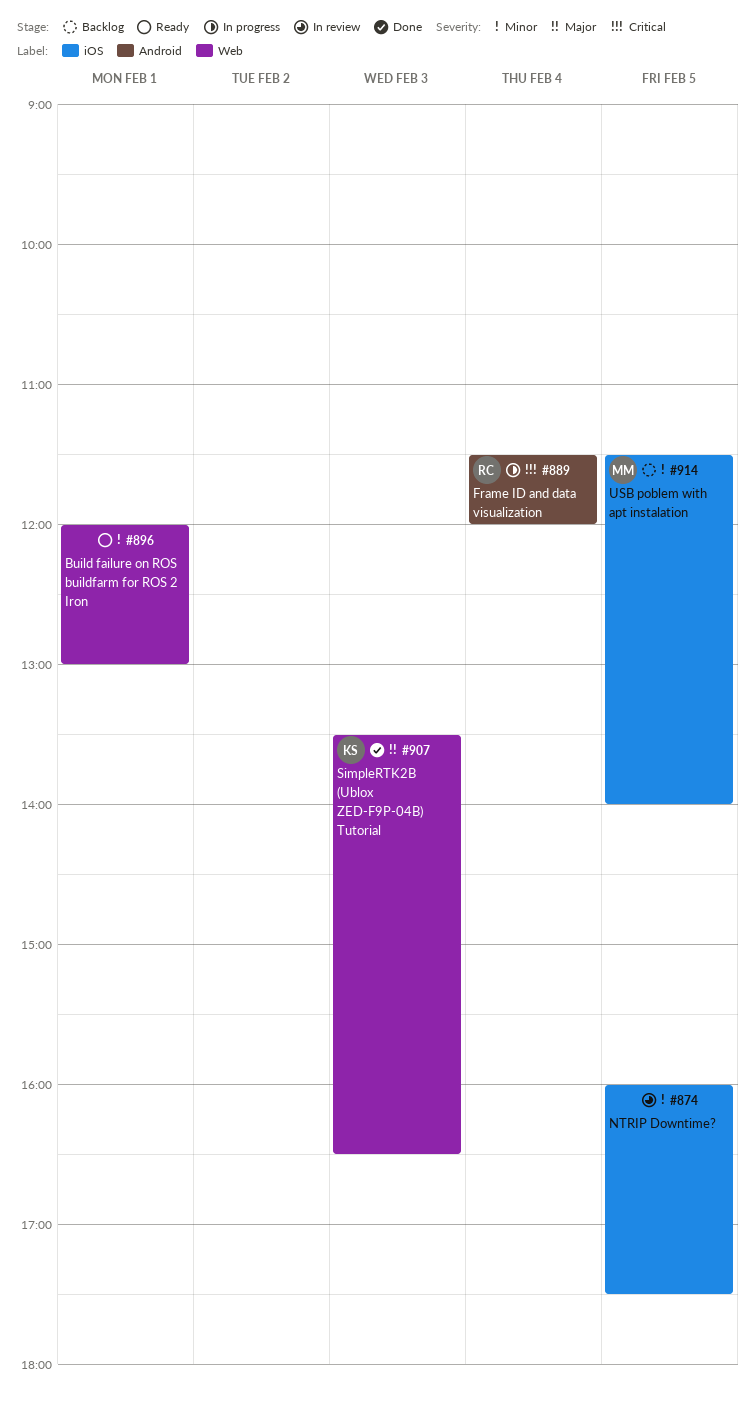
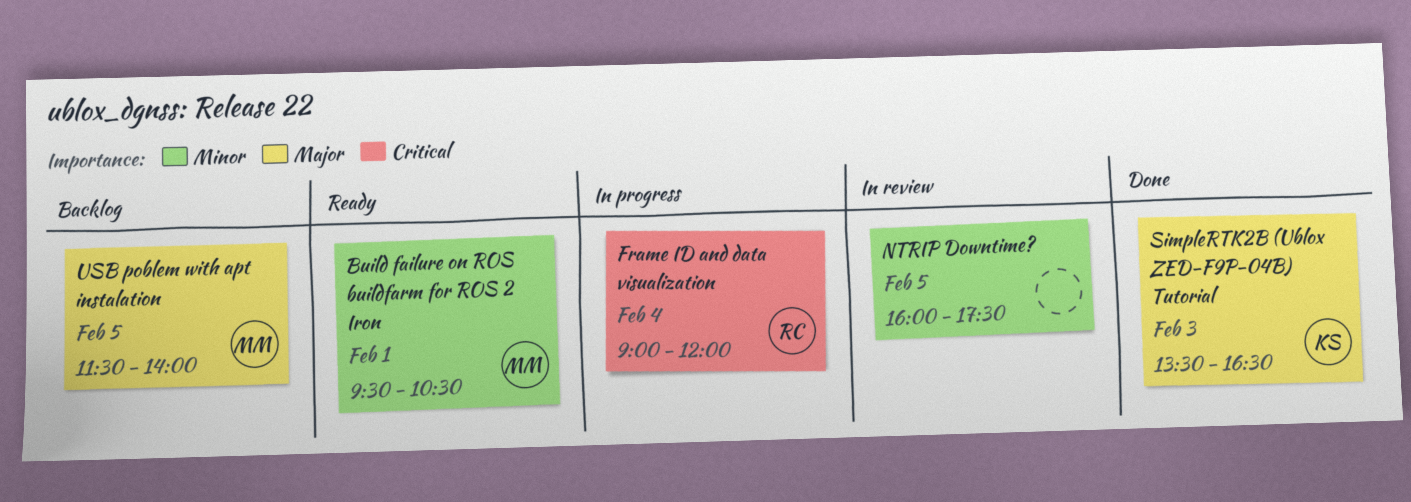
Build failure on ROS buildfarm for ROS 2 Iron, owner: none -> MM
Build failure on ROS buildfarm for ROS 2 Iron, begins: 12:00 -> 09:30
Build failure on ROS buildfarm for ROS 2 Iron, ends: 13:00 -> 10:30
Frame ID and data visualization, begins: 11:30 -> 09:00
USB poblem with apt instalation, priority: Minor -> Major

